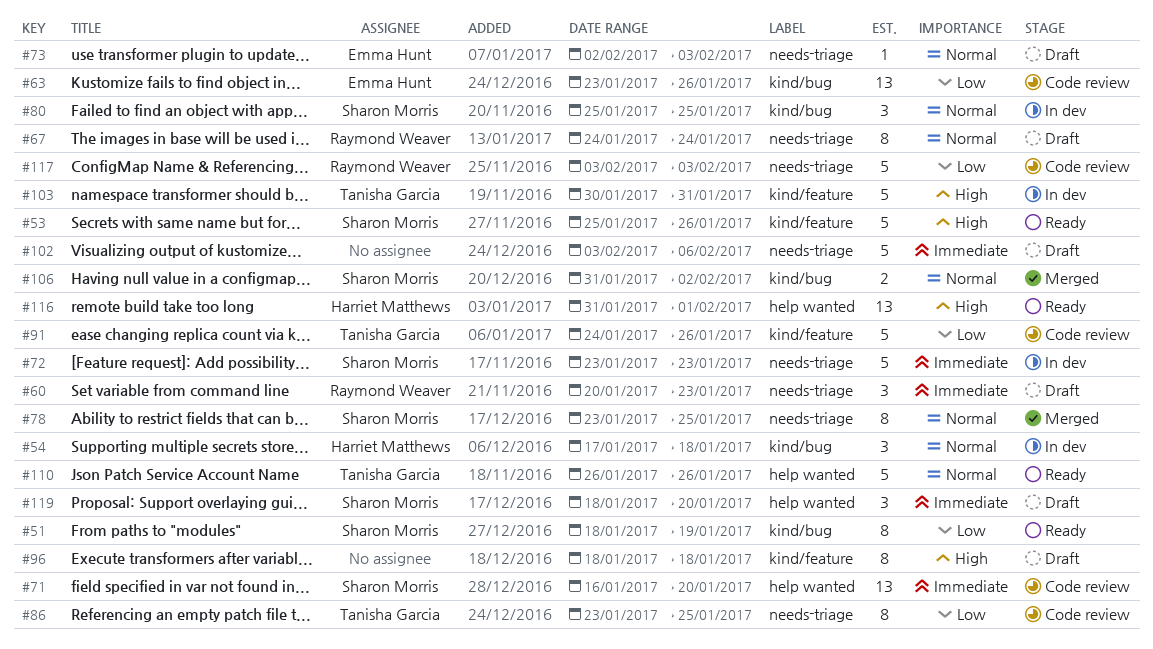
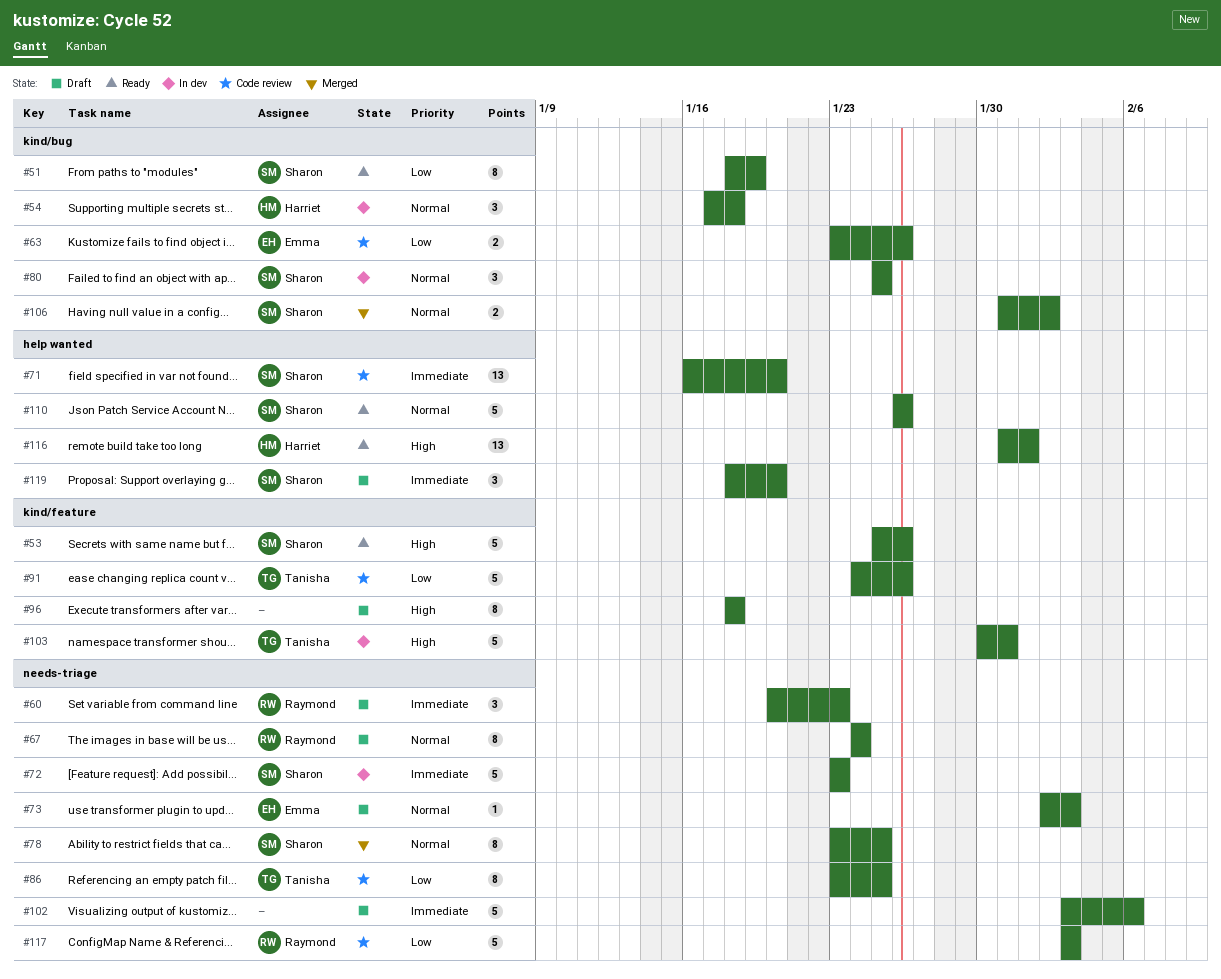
#63, estimate: 13 -> 2
#110, owner: Tanisha Garcia -> Sharon Morris

